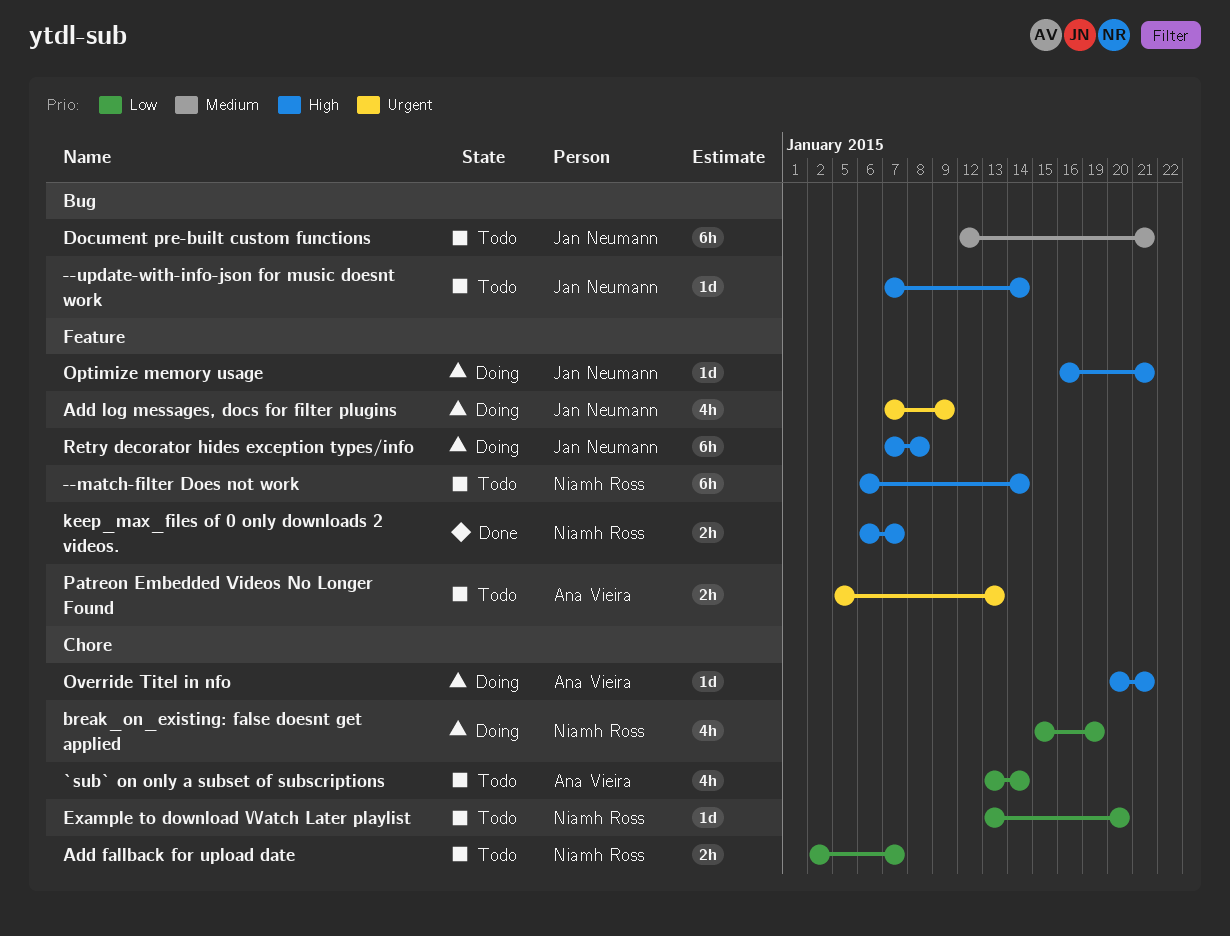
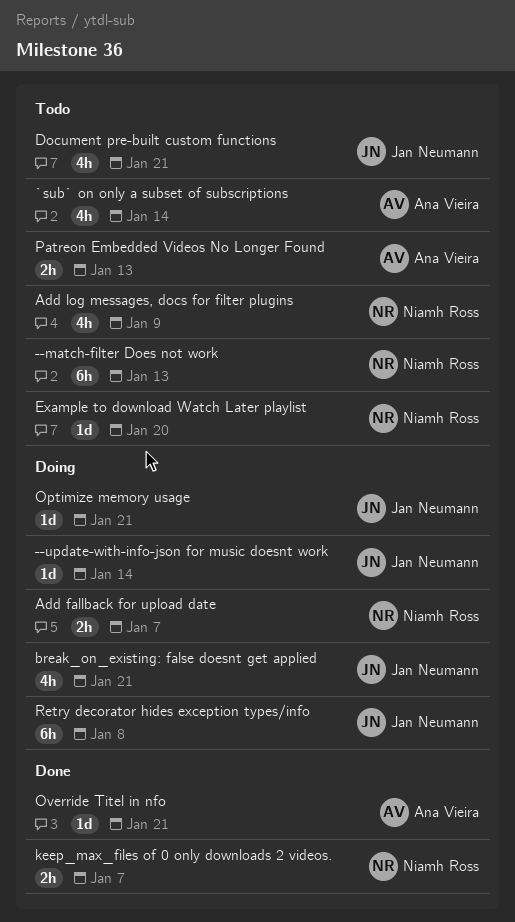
--match-filter Does not work, due: Jan 14 -> Jan 13
--update-with-info-json for music doesnt work, status: Todo -> Doing
Add fallback for upload date, status: Todo -> Doing
Add log messages, docs for filter plugins, status: Doing -> Todo
Add log messages, docs for filter plugins, owner: Jan Neumann -> Niamh Ross
break_on_existing: false doesnt get applied, owner: Niamh Ross -> Jan Neumann
break_on_existing: false doesnt get applied, due: Jan 19 -> Jan 21
Document pre-built custom functions, estimate: 6h -> 4h
Override Titel in nfo, status: Doing -> Done

